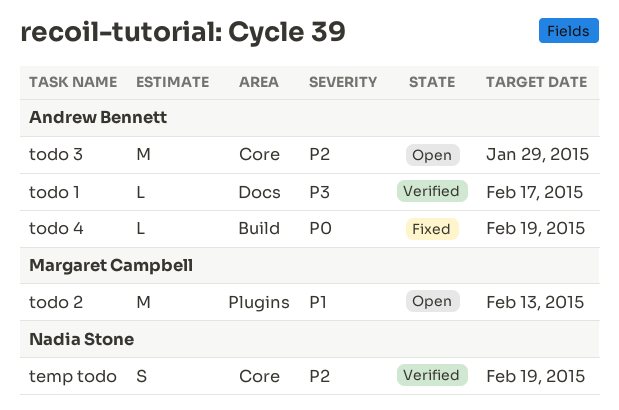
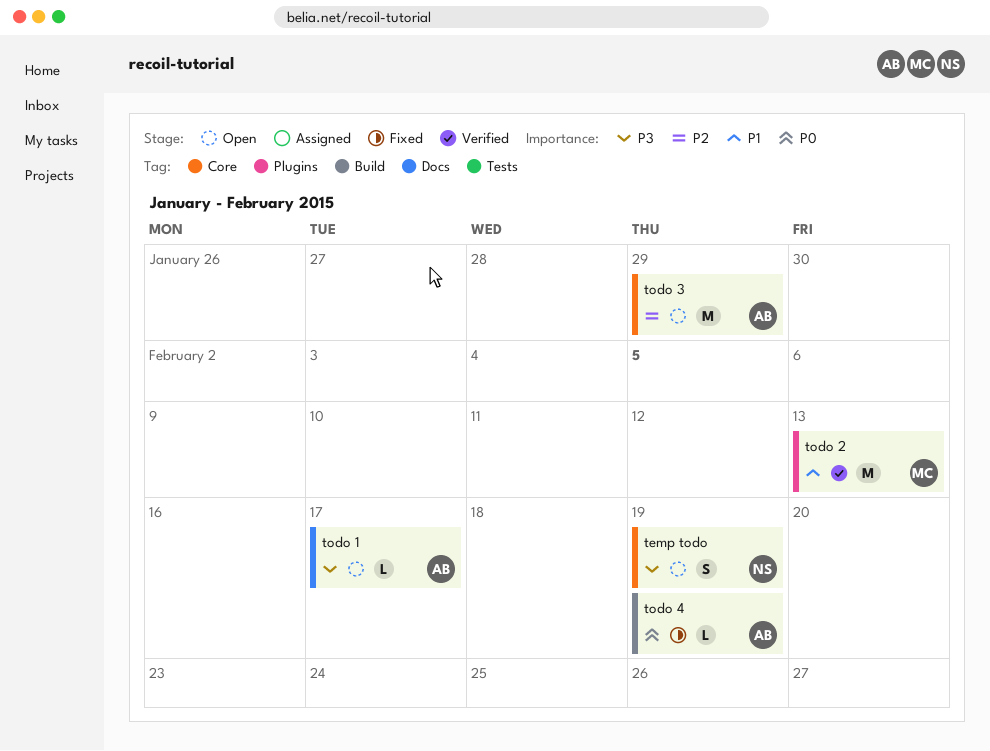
temp todo, status: Verified -> Open
temp todo, priority: P2 -> P3
todo 1, status: Verified -> Open
todo 2, status: Open -> Verified

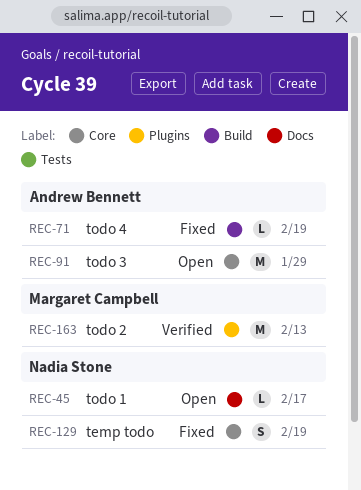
temp todo, status: Open -> Fixed
todo 1, owner: Andrew Bennett -> Nadia Stone

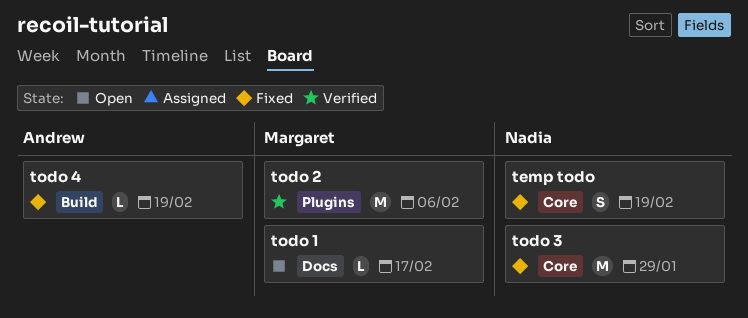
todo 1, owner: Nadia Stone -> Margaret Campbell
todo 2, due: Feb 13 -> Feb 6
todo 3, status: Open -> Fixed
todo 3, owner: Andrew Bennett -> Nadia Stone

